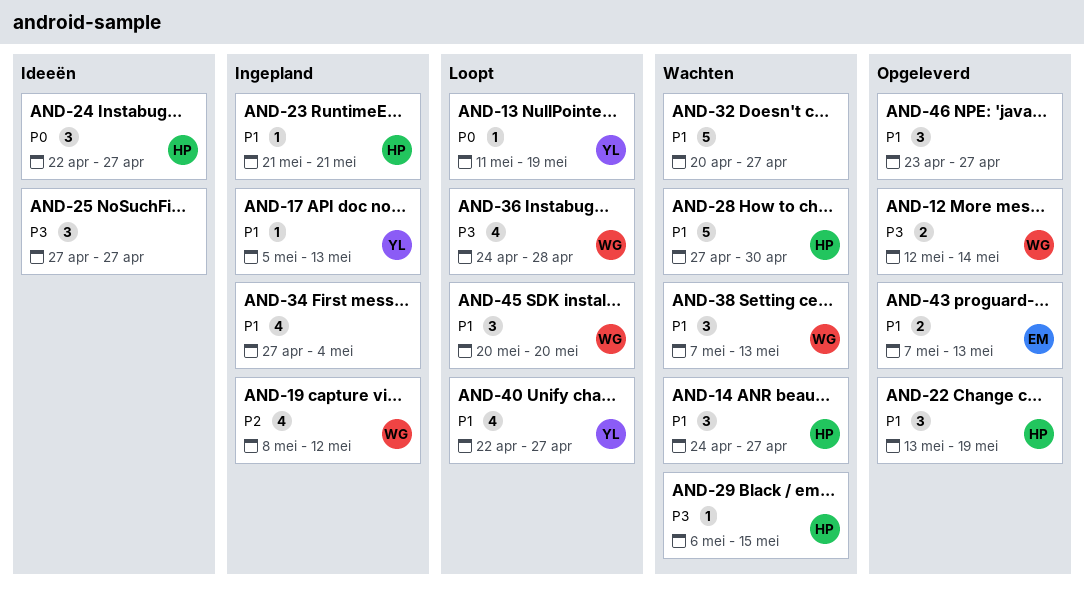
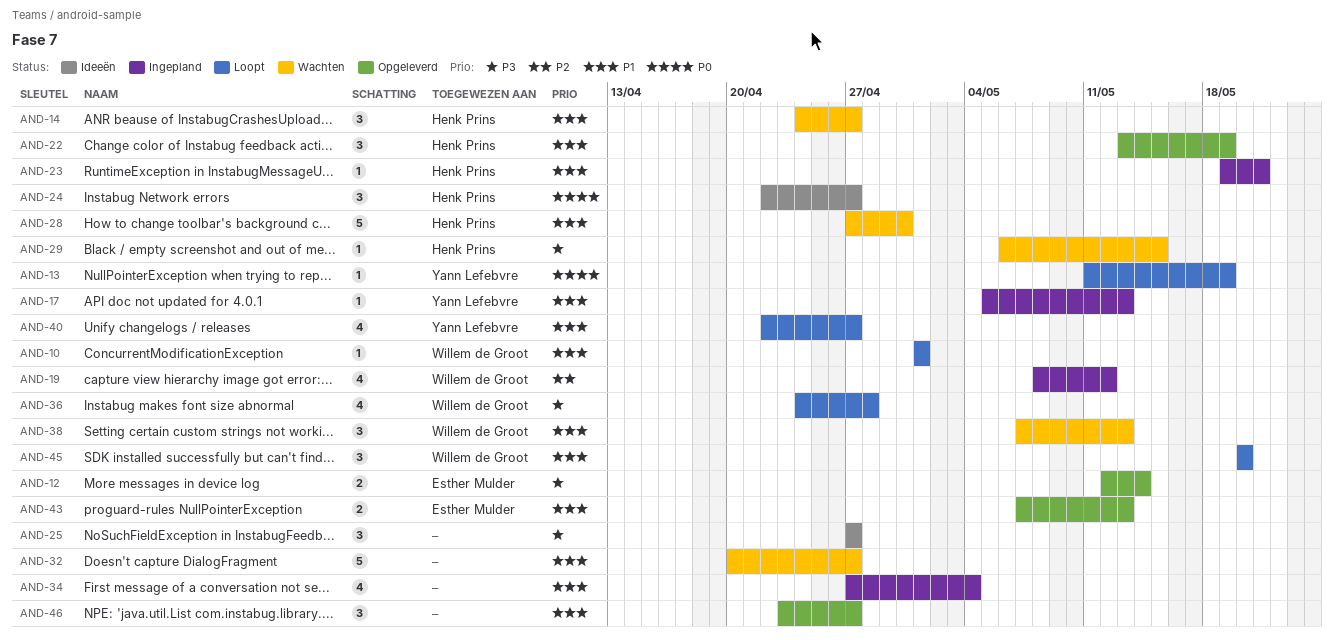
AND-10: none -> present
AND-12, owner: Willem de Groot -> Esther Mulder
AND-23, start: May 21 -> May 19

